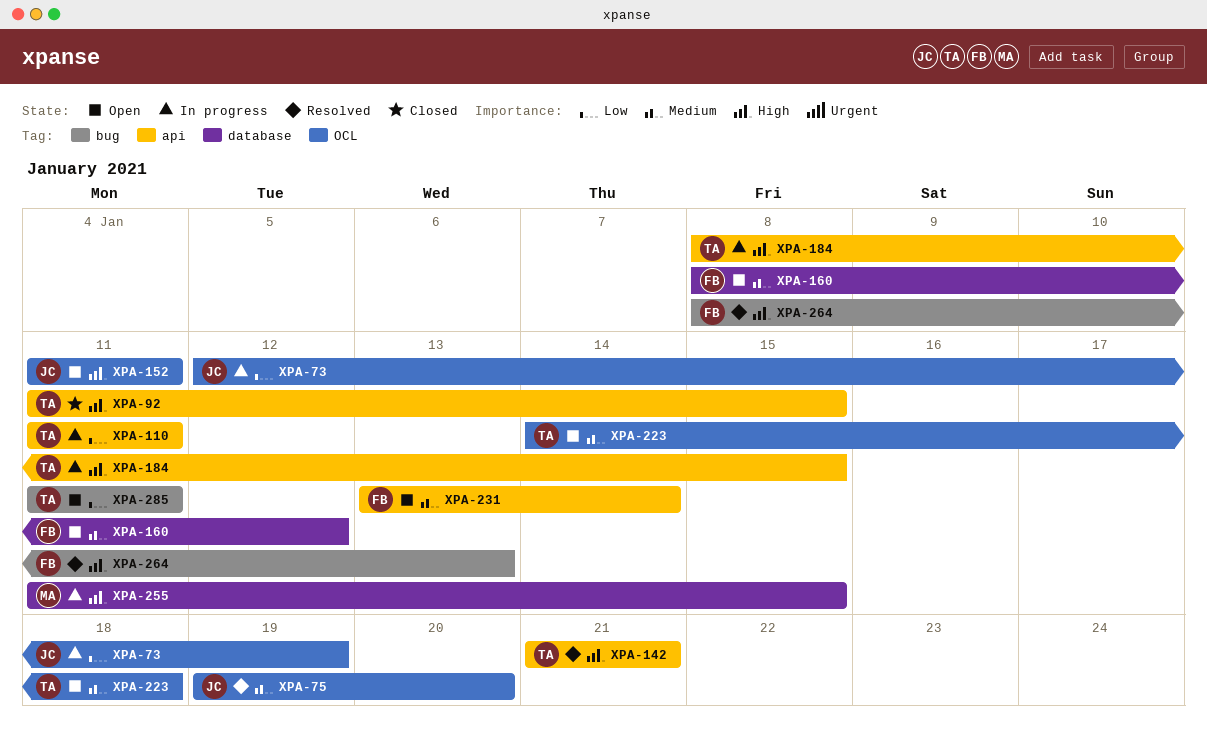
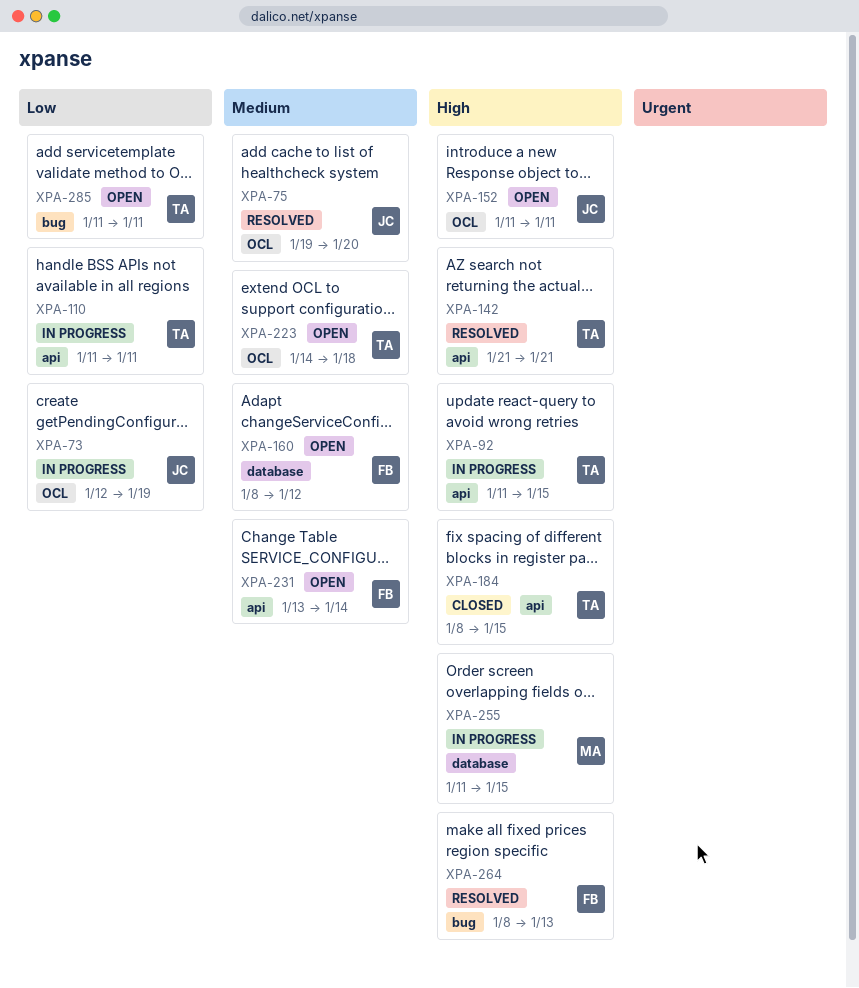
XPA-92, status: Closed -> In progress
XPA-184, status: In progress -> Closed

